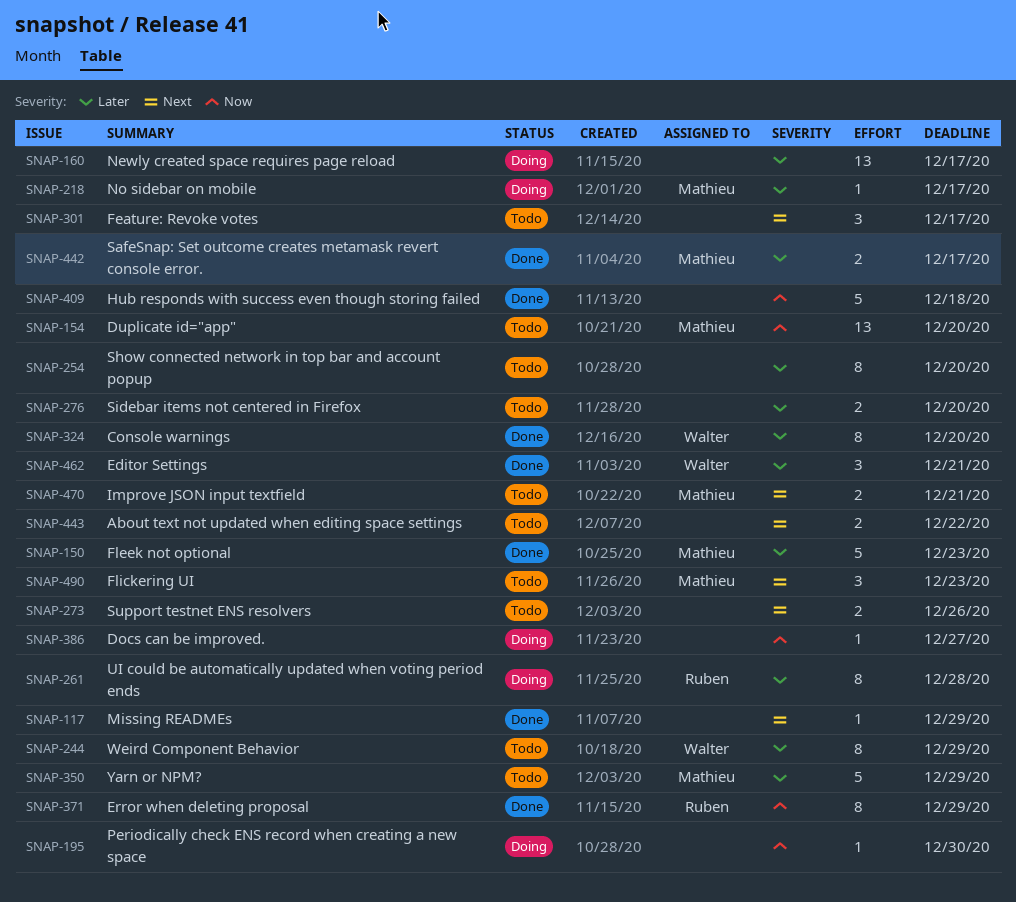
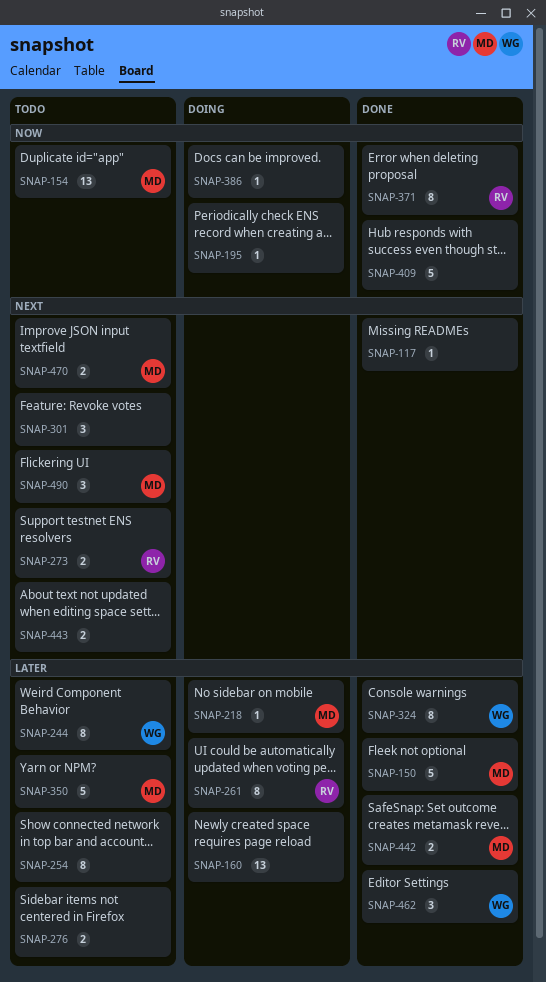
SNAP-273, owner: none -> Ruben

